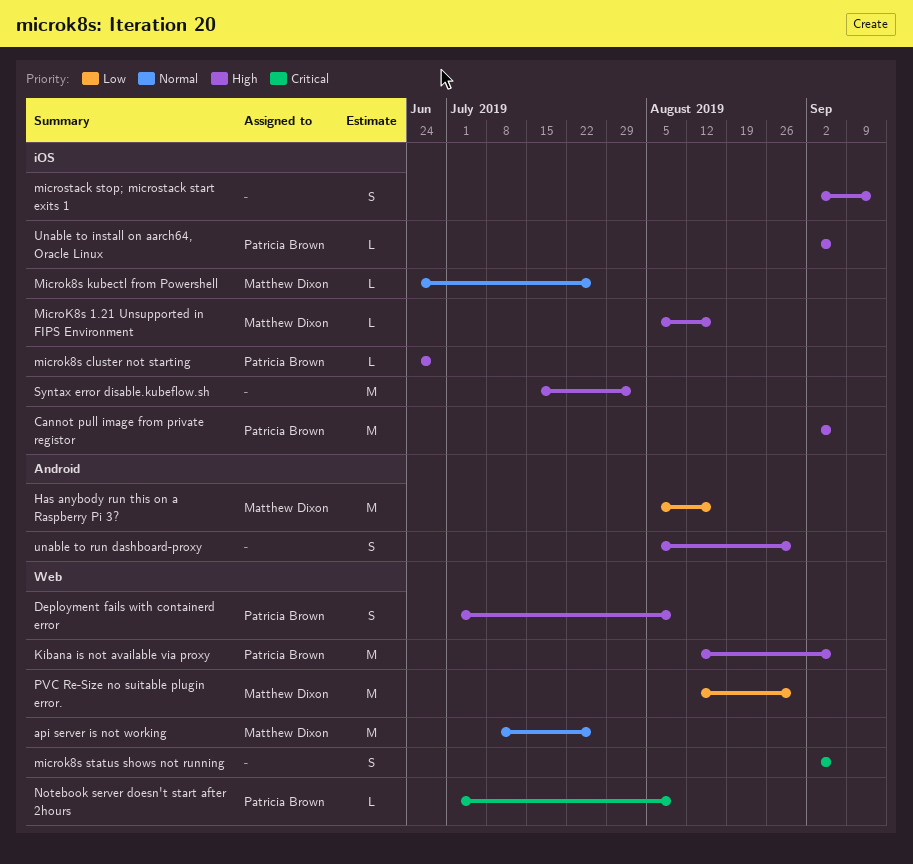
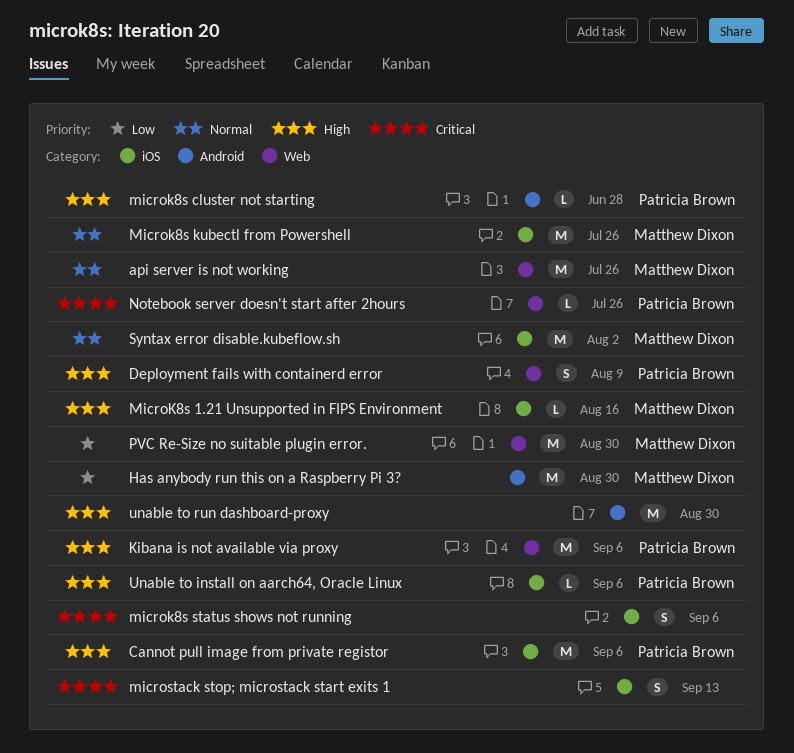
Has anybody run this on a Raspberry Pi 3?, due: Aug 16 -> Aug 30
microk8s cluster not starting, label: iOS -> Android
Microk8s kubectl from Powershell, estimate: L -> M
microk8s status shows not running, label: Web -> iOS
microstack stop; microstack start exits 1, priority: High -> Critical
Notebook server doesn't start after 2hours, due: Aug 9 -> Jul 26
Syntax error disable.kubeflow.sh, owner: none -> Matthew Dixon
Syntax error disable.kubeflow.sh, priority: High -> Normal
unable to run dashboard-proxy, estimate: S -> M

